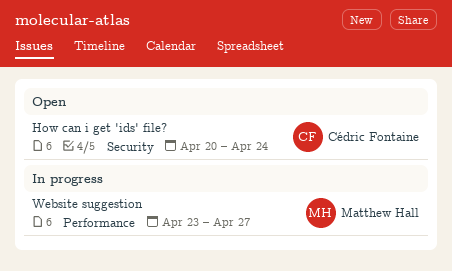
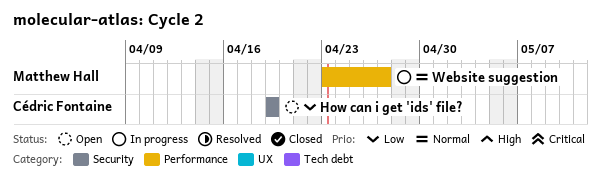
How can i get 'ids' file?, start: Apr 20 -> Apr 19
How can i get 'ids' file?, due: Apr 24 -> Apr 19

